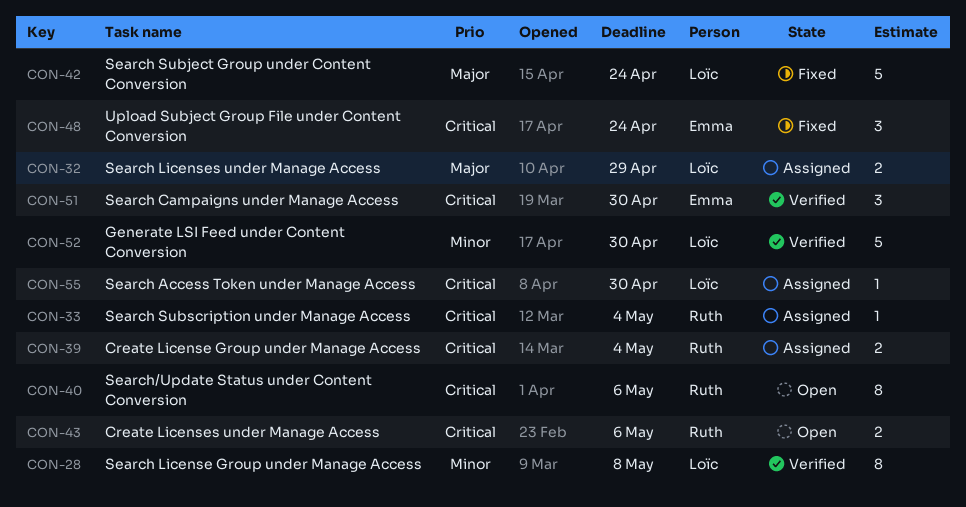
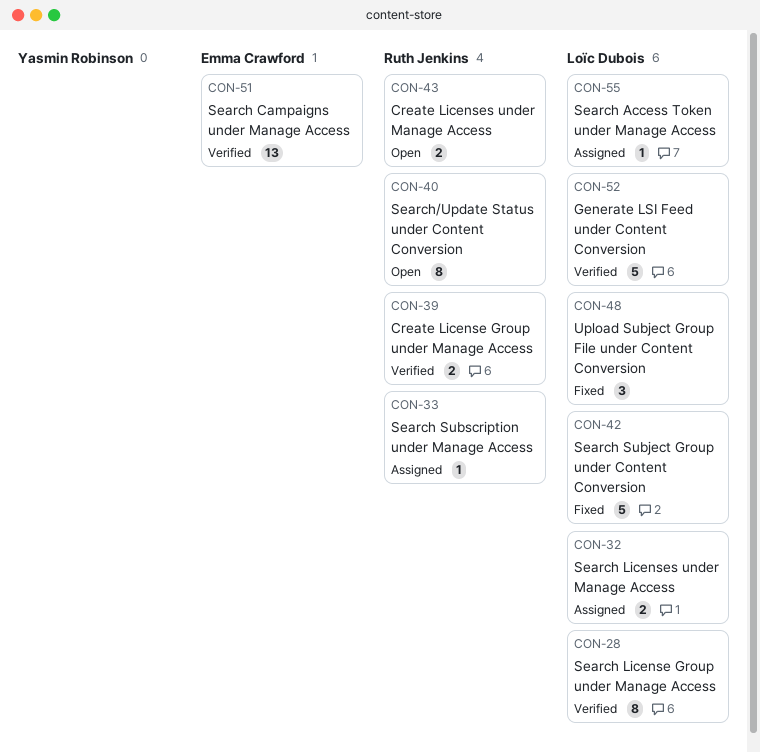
CON-39, status: Assigned -> Verified
CON-48, owner: Emma Crawford -> Loïc Dubois
CON-51, estimate: 3 -> 13

